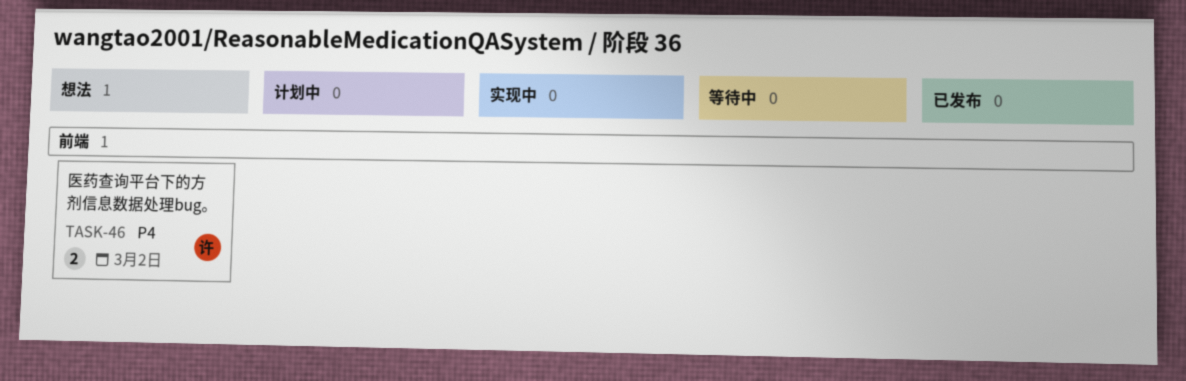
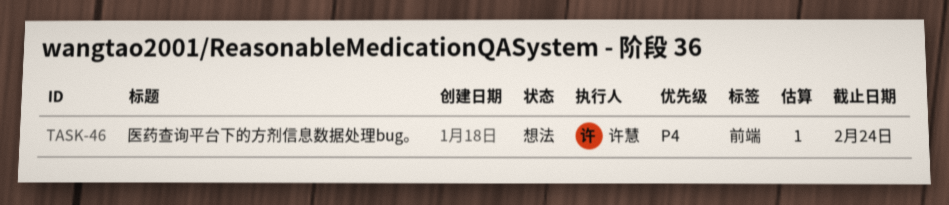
TASK-46, estimate: 2 -> 1
TASK-46, due: Mar 2 -> Feb 24

